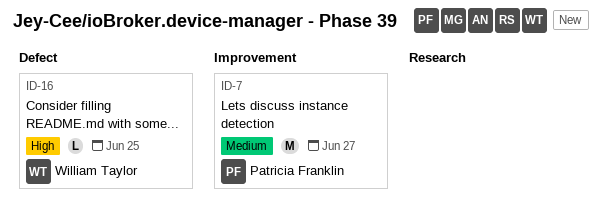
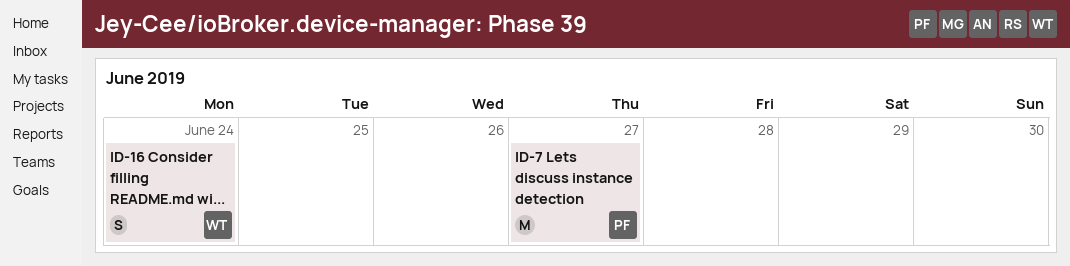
ID-16, estimate: L -> S
ID-16, day: Jun 25 -> Jun 24

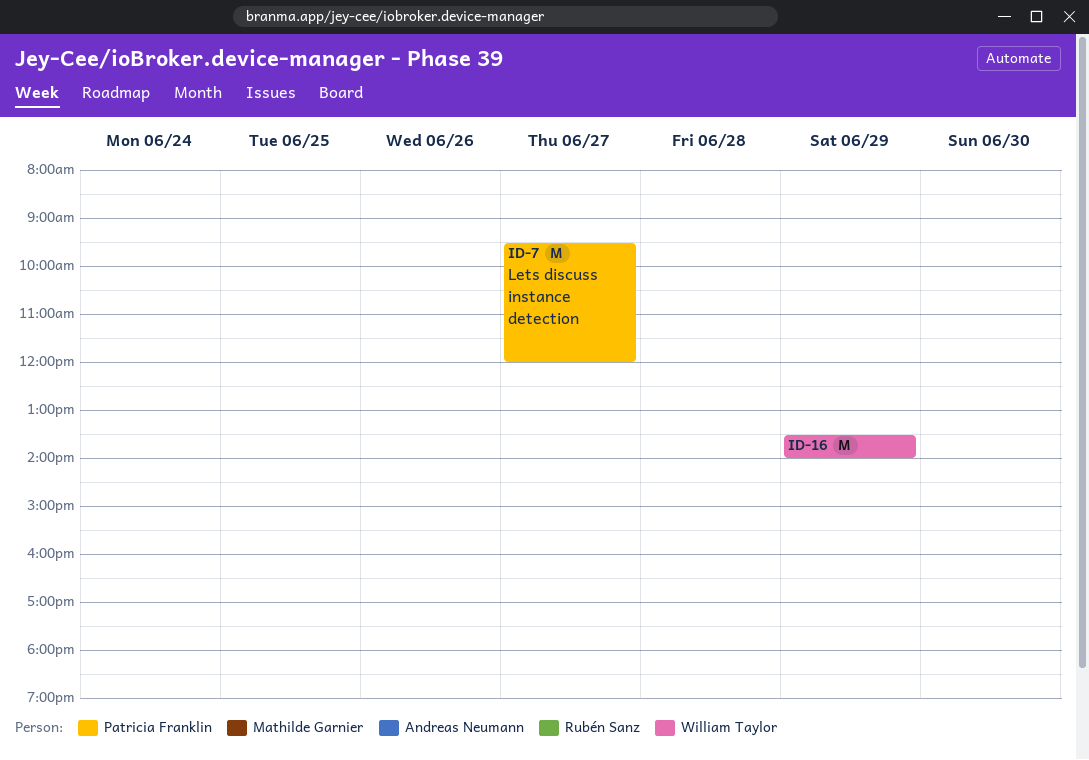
ID-16, estimate: S -> M
ID-16, day: Jun 24 -> Jun 29

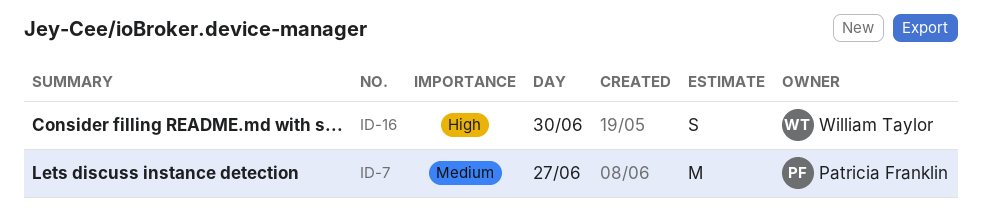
ID-16, estimate: M -> S
ID-16, day: Jun 29 -> Jun 30

